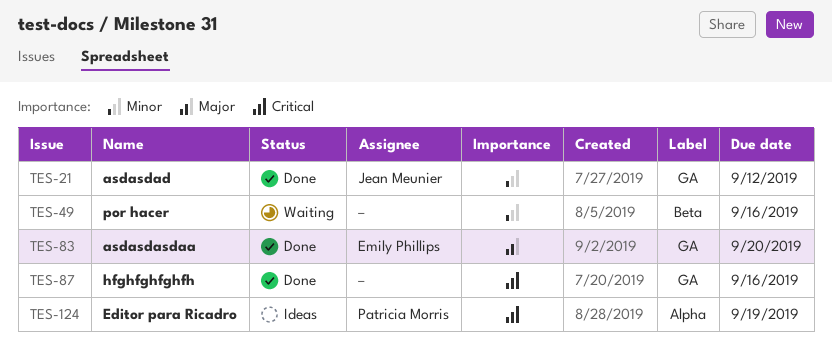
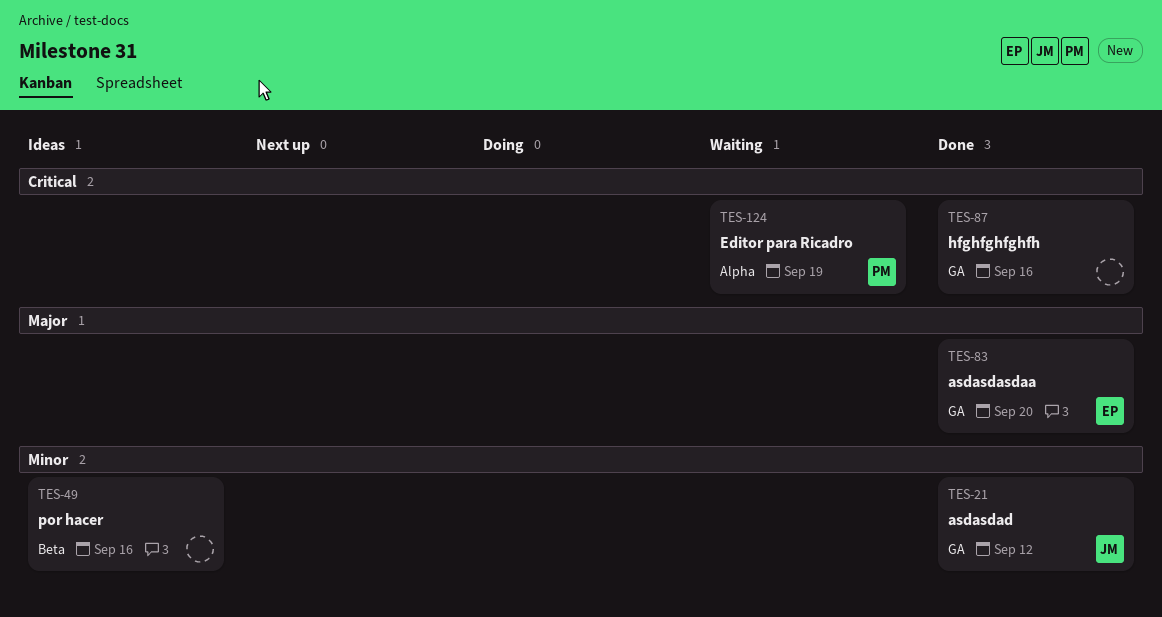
TES-49, status: Waiting -> Ideas
TES-124, status: Ideas -> Waiting

